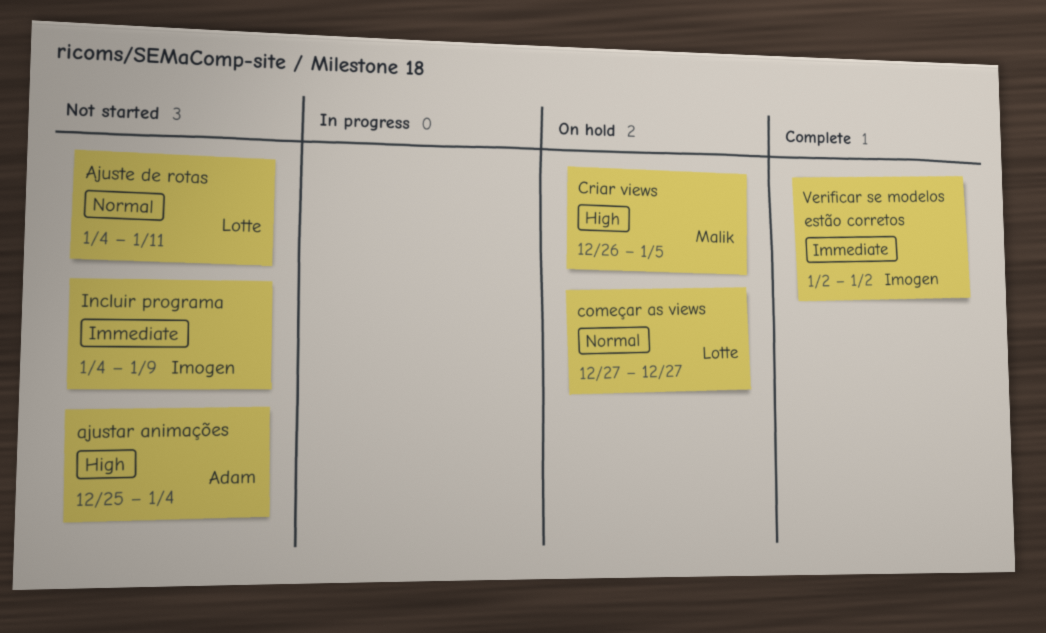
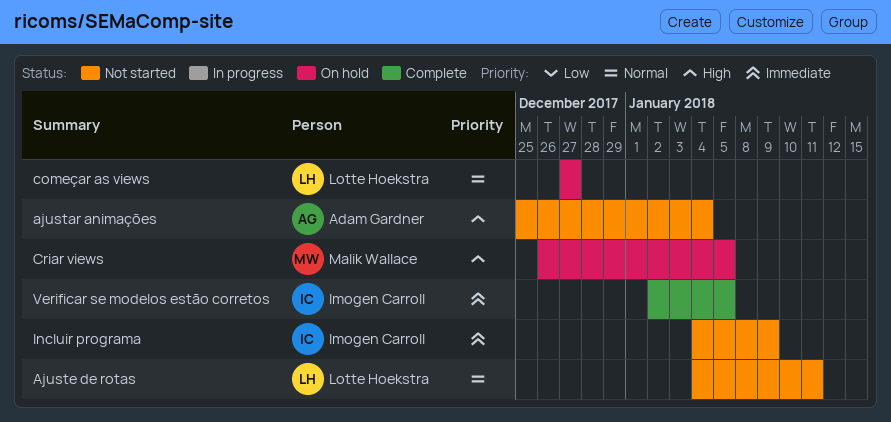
Verificar se modelos estão corretos, due: Jan 2 -> Jan 5

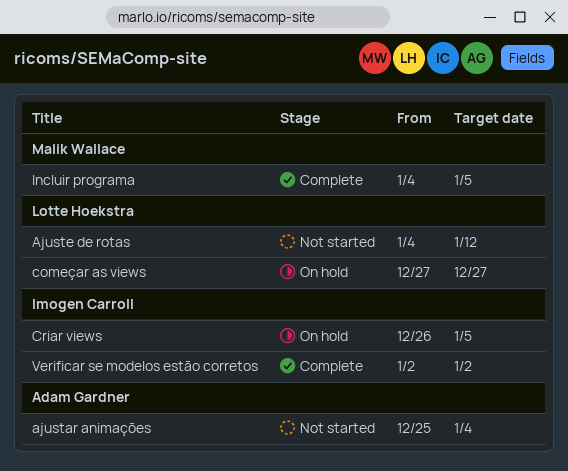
Ajuste de rotas, due: Jan 11 -> Jan 12
Criar views, owner: Malik Wallace -> Imogen Carroll
Incluir programa, status: Not started -> Complete
Incluir programa, owner: Imogen Carroll -> Malik Wallace
Incluir programa, due: Jan 9 -> Jan 5
Verificar se modelos estão corretos, due: Jan 5 -> Jan 2

